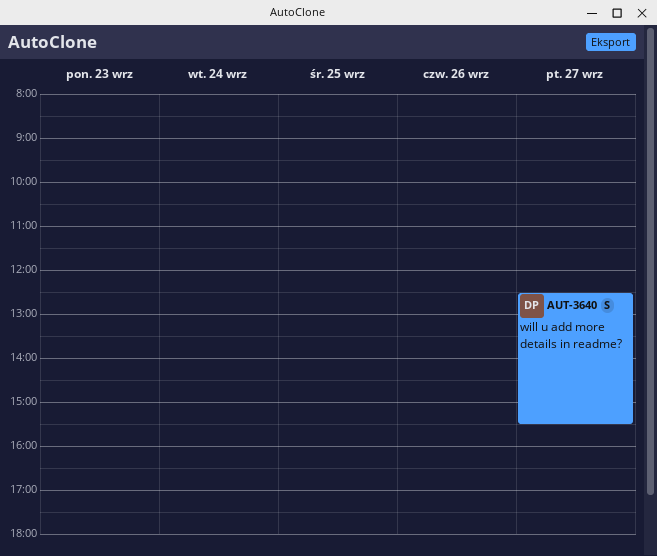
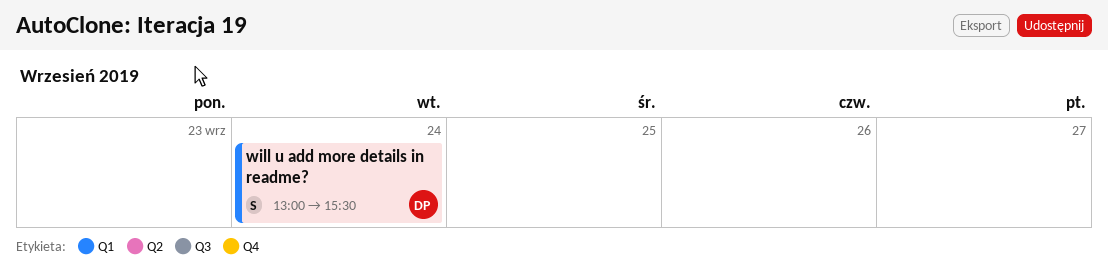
will u add more details in readme?, day: Sep 27 -> Sep 24
will u add more details in readme?, begins: 12:30 -> 13:00

